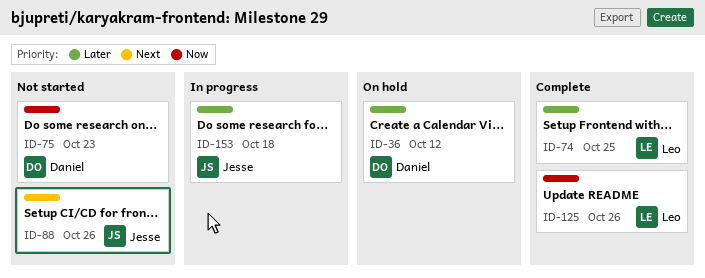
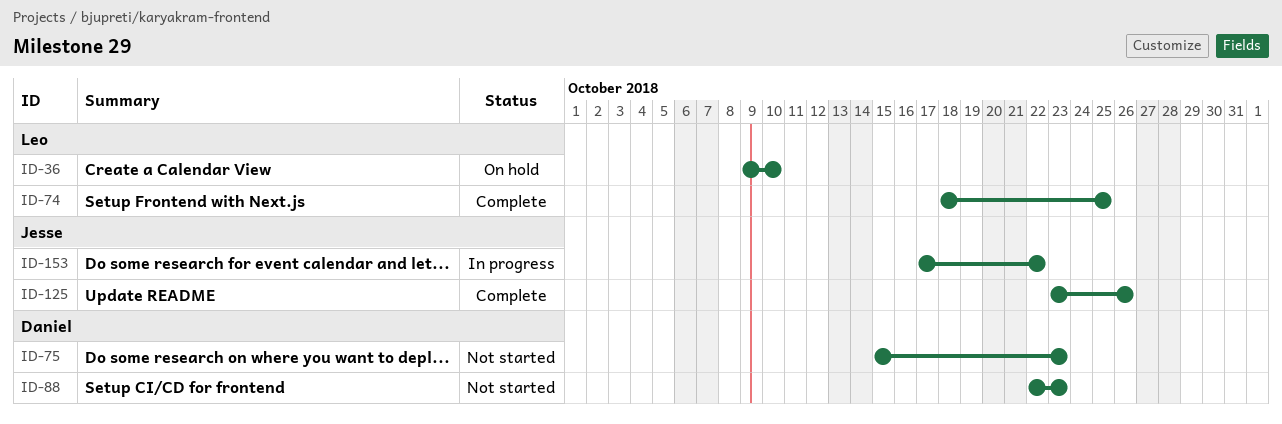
ID-36, owner: Daniel -> Leo
ID-36, due: Oct 12 -> Oct 10
ID-88, owner: Jesse -> Daniel
ID-88, due: Oct 26 -> Oct 23
ID-125, owner: Leo -> Jesse
ID-153, due: Oct 18 -> Oct 22

